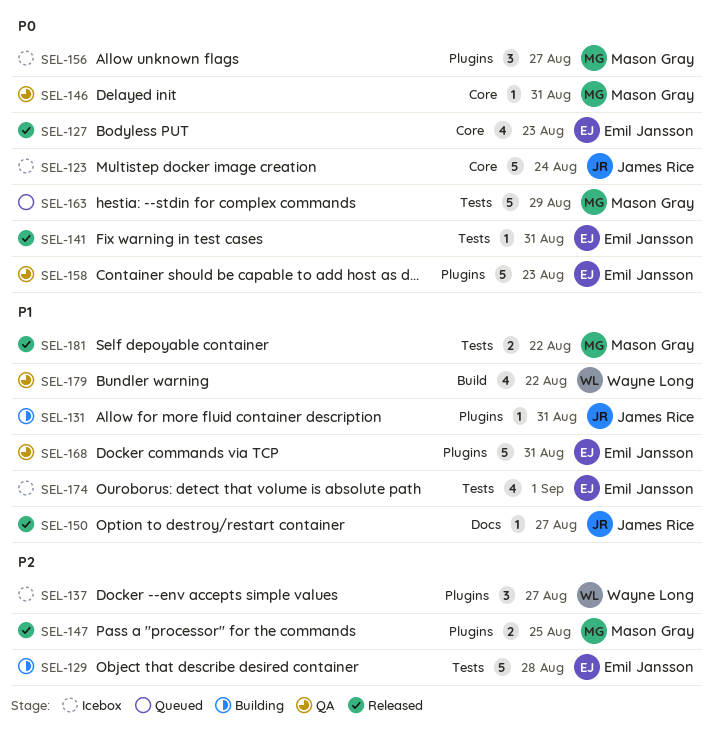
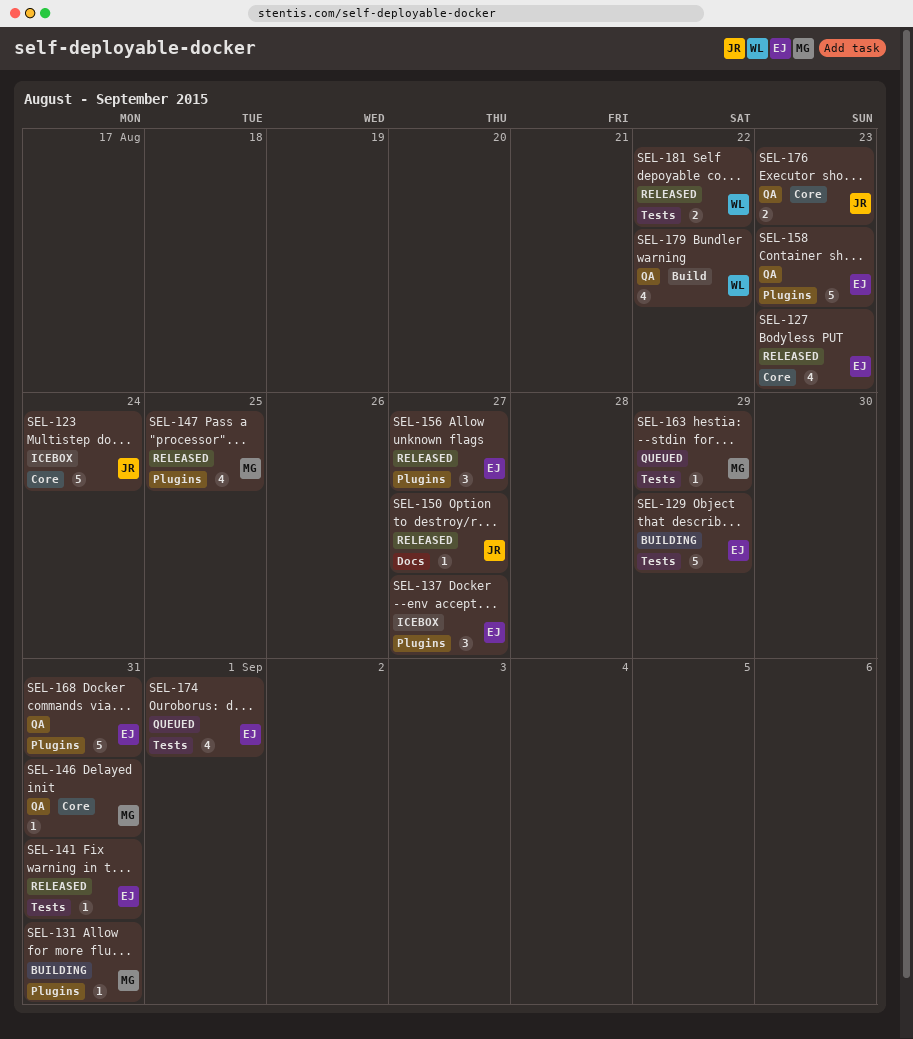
SEL-129, due: Aug 28 -> Aug 29
SEL-131, owner: James Rice -> Mason Gray
SEL-137, owner: Wayne Long -> Emil Jansson
SEL-147, estimate: 2 -> 4
SEL-156, status: Icebox -> Released
SEL-156, owner: Mason Gray -> Emil Jansson
SEL-163, estimate: 5 -> 1
SEL-174, status: Icebox -> Queued
SEL-176: none -> present
SEL-181, owner: Mason Gray -> Wayne Long

